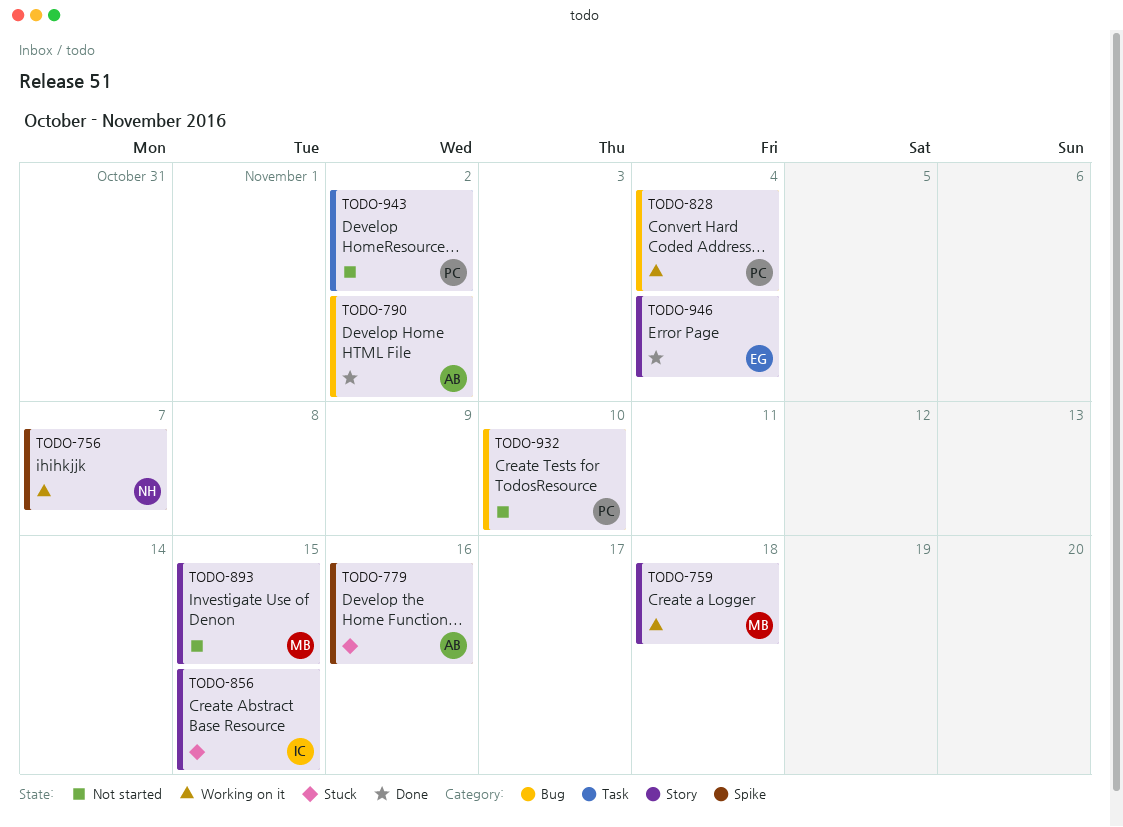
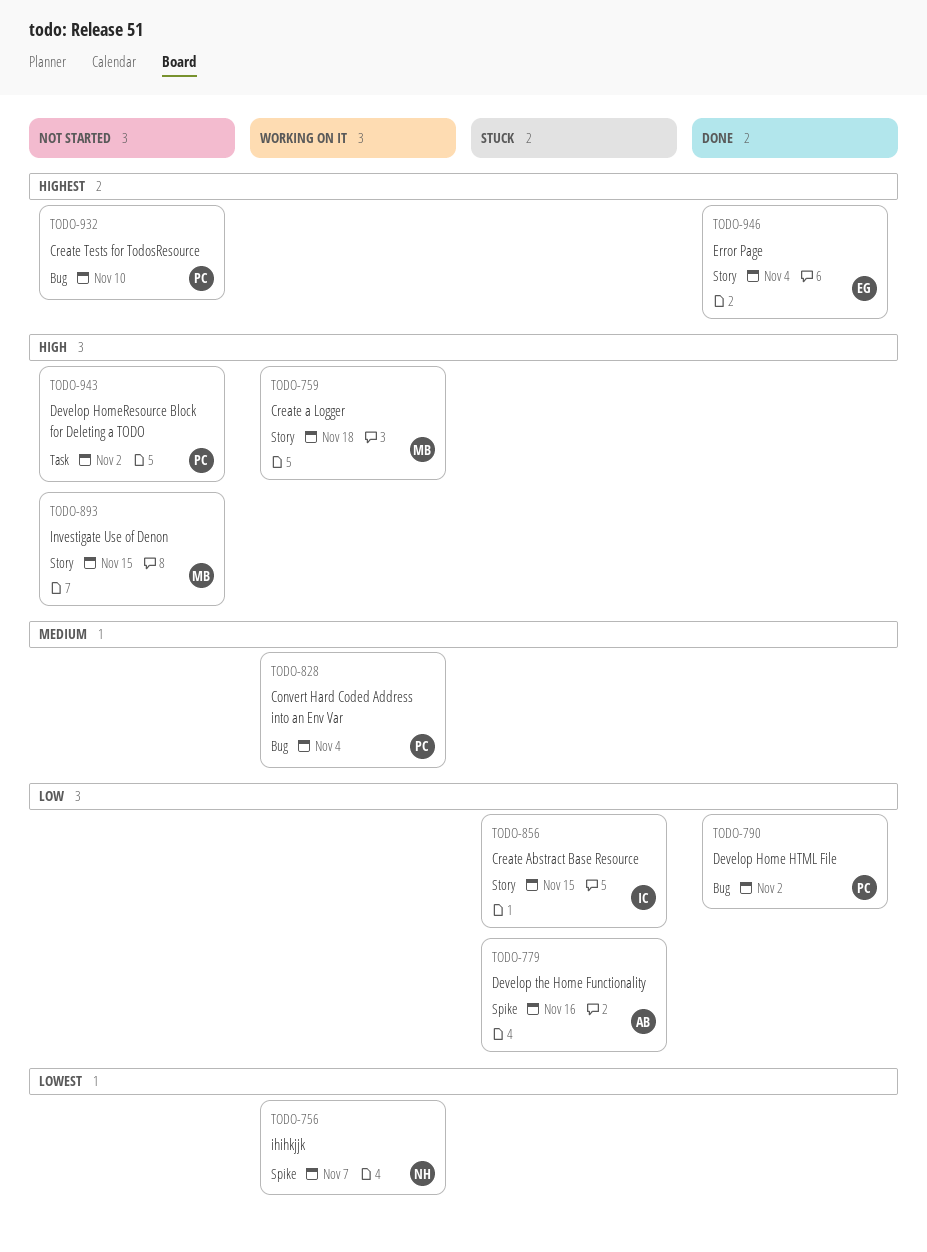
TODO-790, owner: AB -> PC

